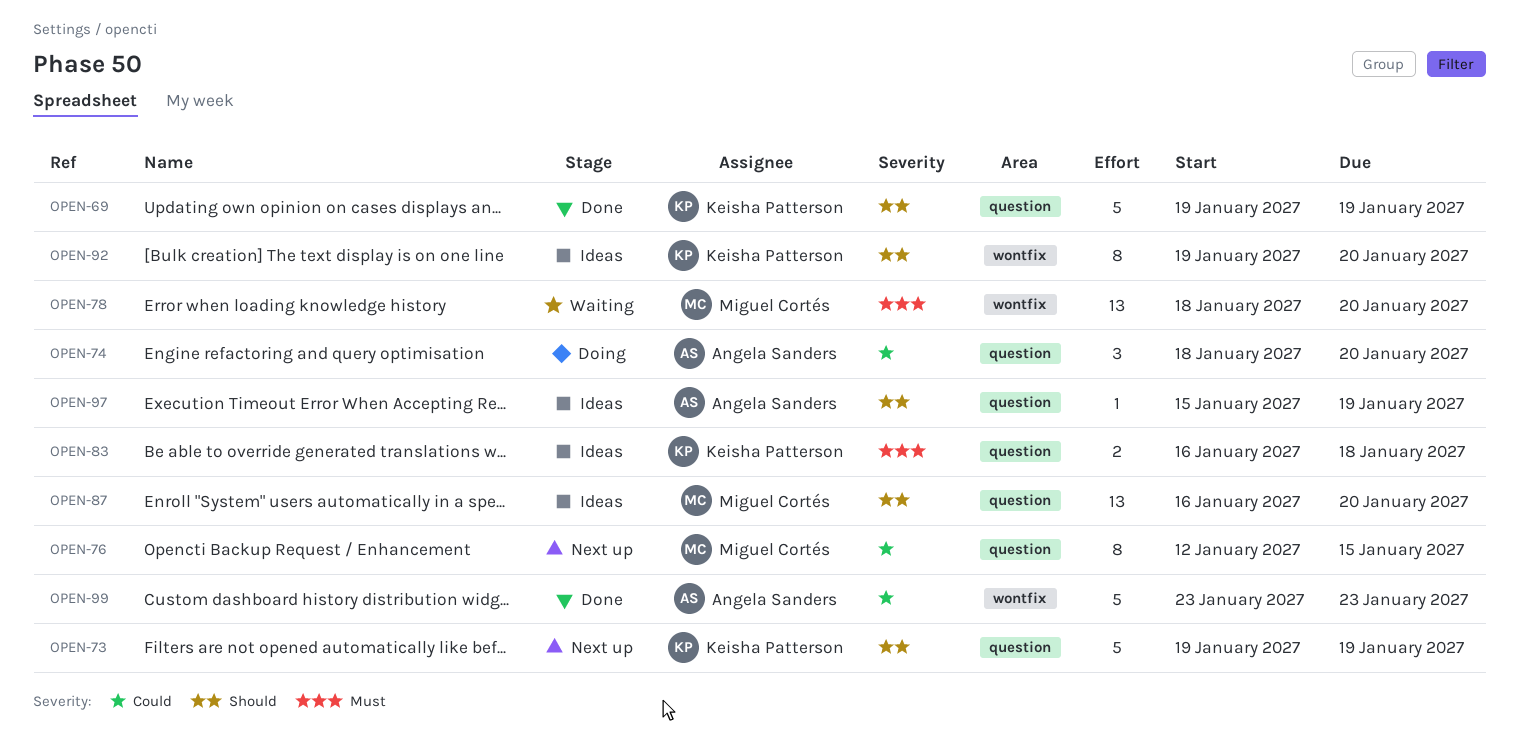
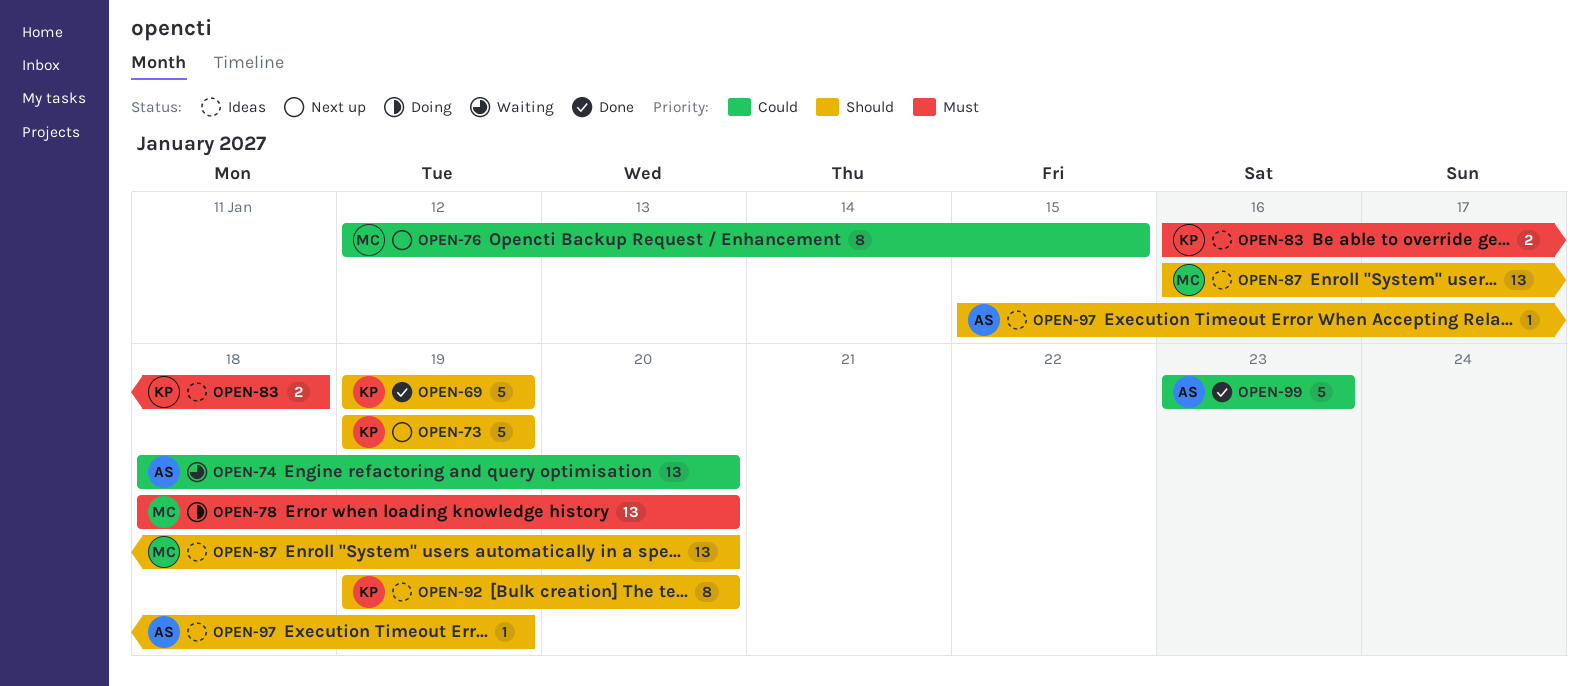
OPEN-74, status: Doing -> Waiting
OPEN-74, estimate: 3 -> 13
OPEN-78, status: Waiting -> Doing

